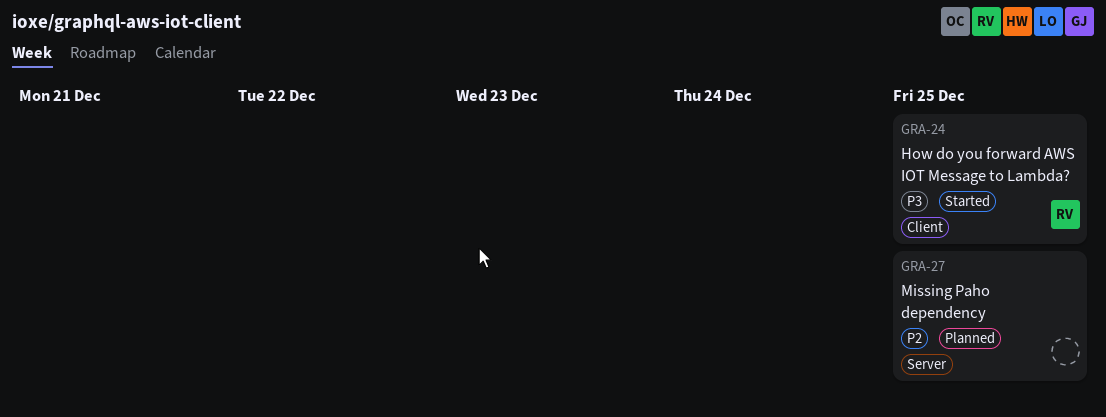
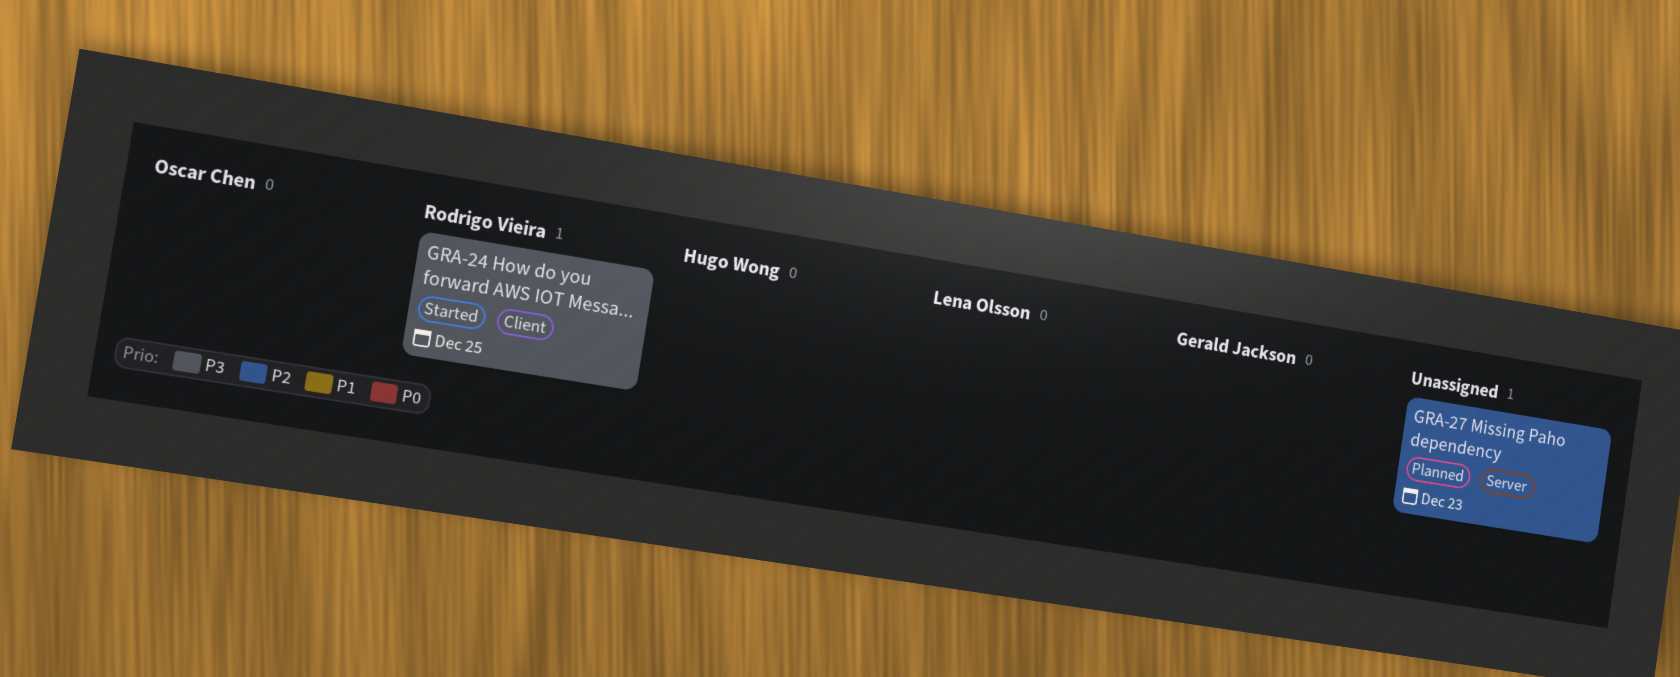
GRA-27, due: Dec 25 -> Dec 23

